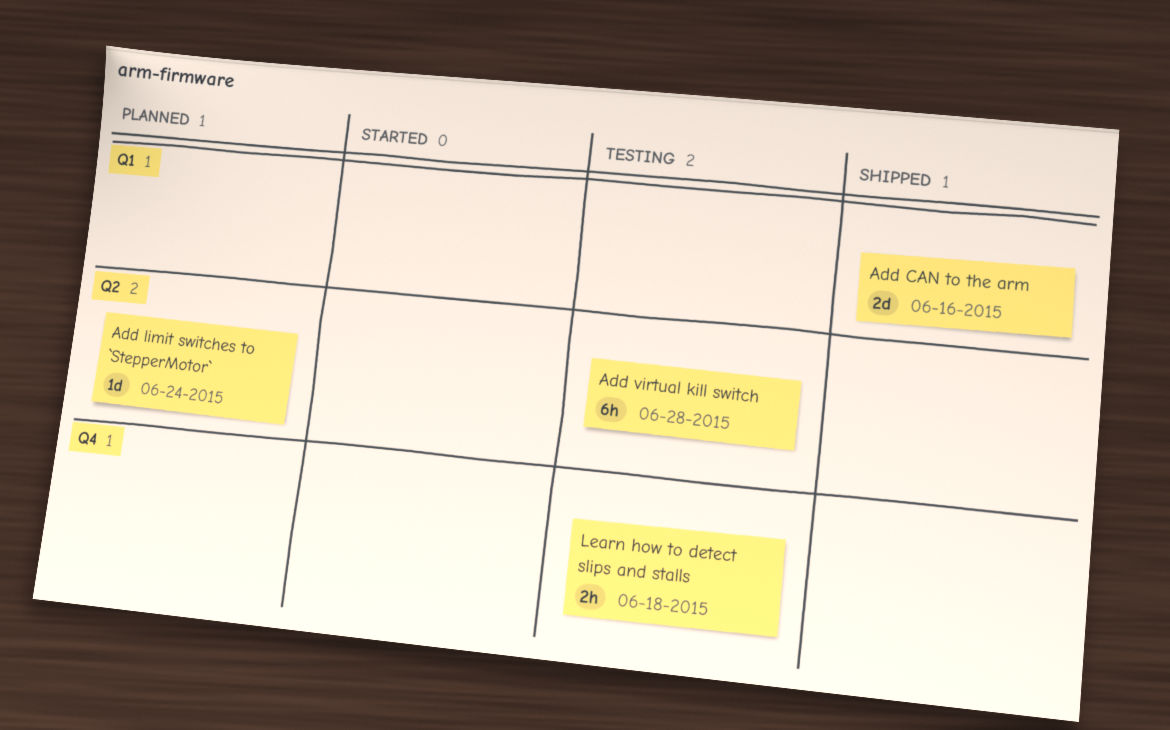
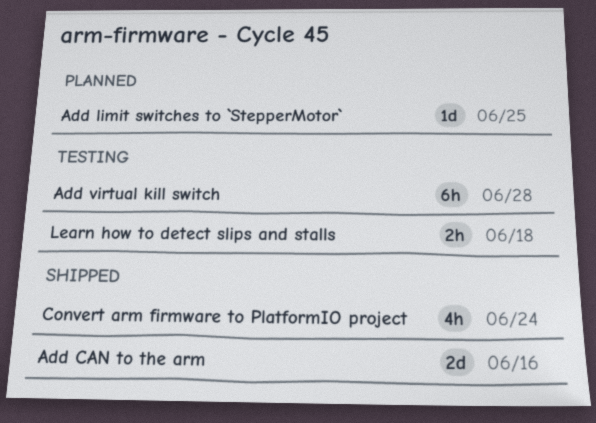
Add limit switches to `StepperMotor`, due: Jun 24 -> Jun 25
Convert arm firmware to PlatformIO project: none -> present

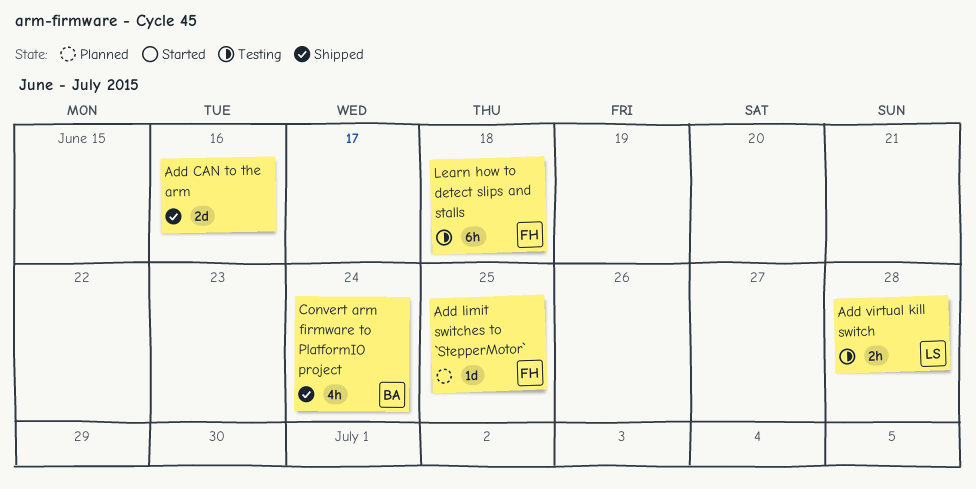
Add virtual kill switch, estimate: 6h -> 2h
Learn how to detect slips and stalls, estimate: 2h -> 6h

